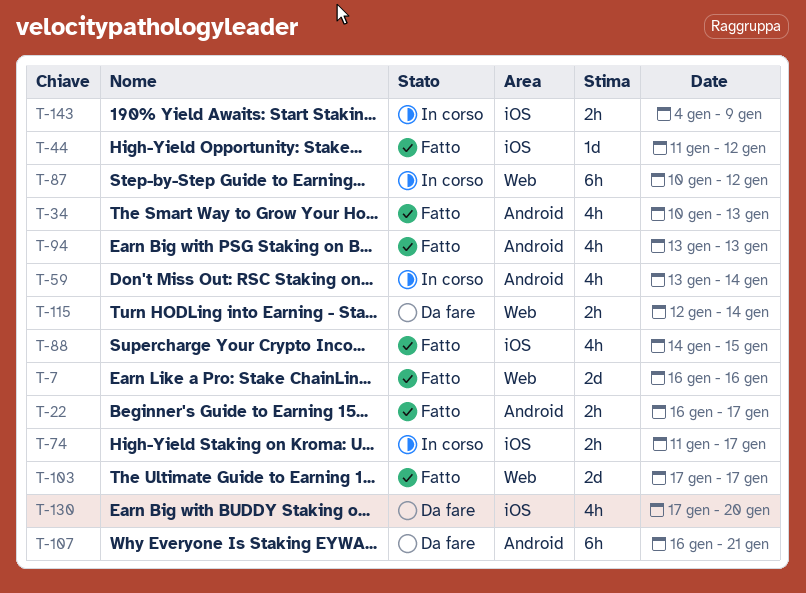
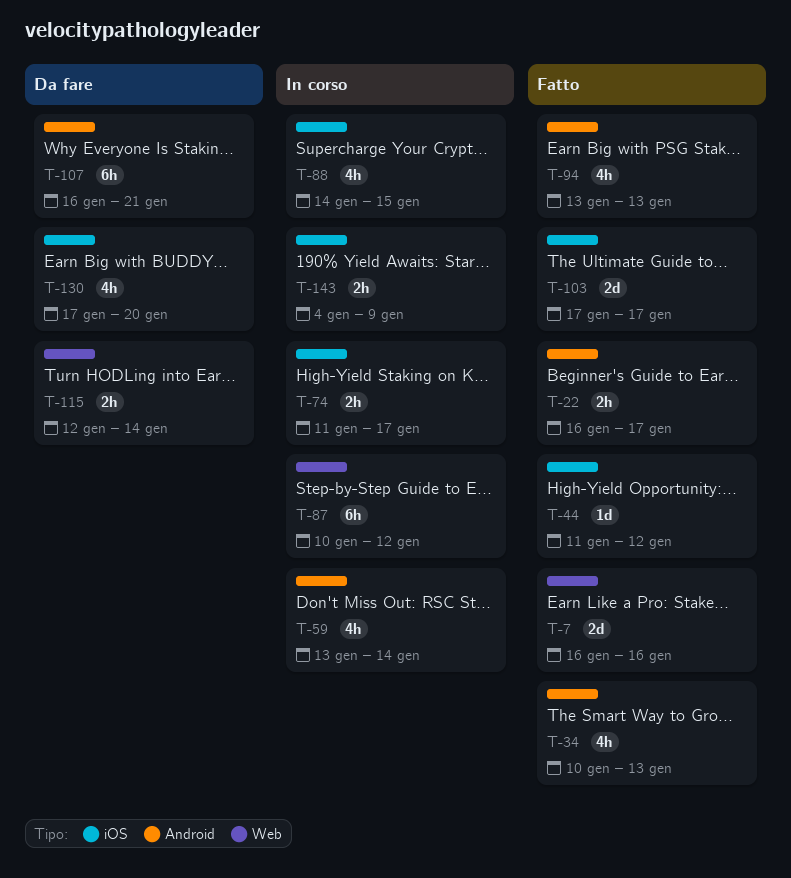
T-88, status: Fatto -> In corso
T-103, label: Web -> iOS

